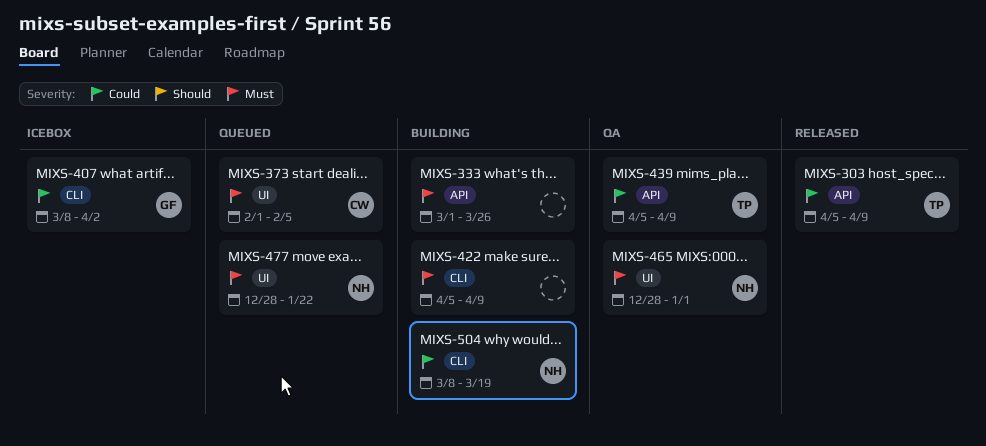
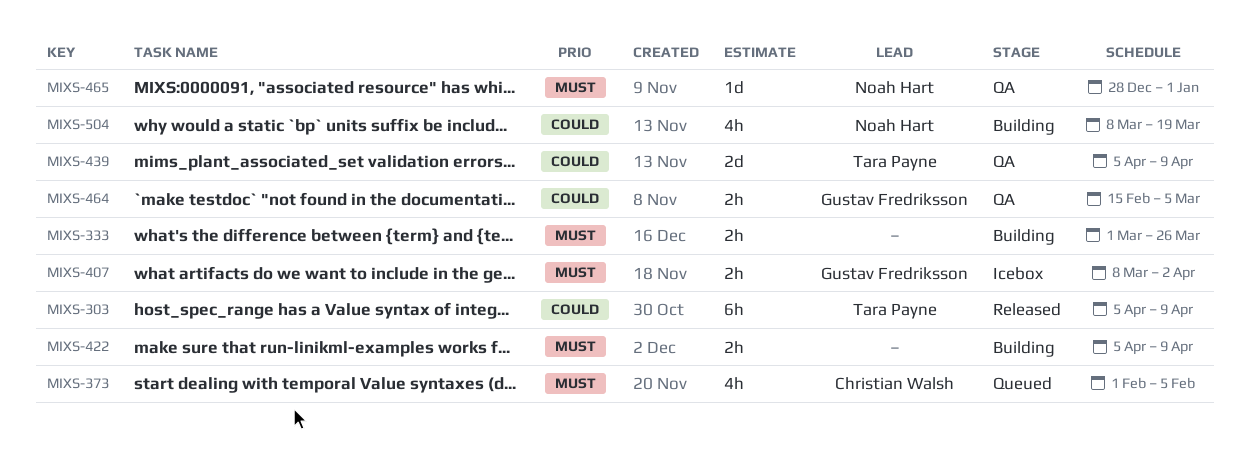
MIXS-407, priority: Could -> Must
MIXS-464: none -> present
MIXS-477: present -> none

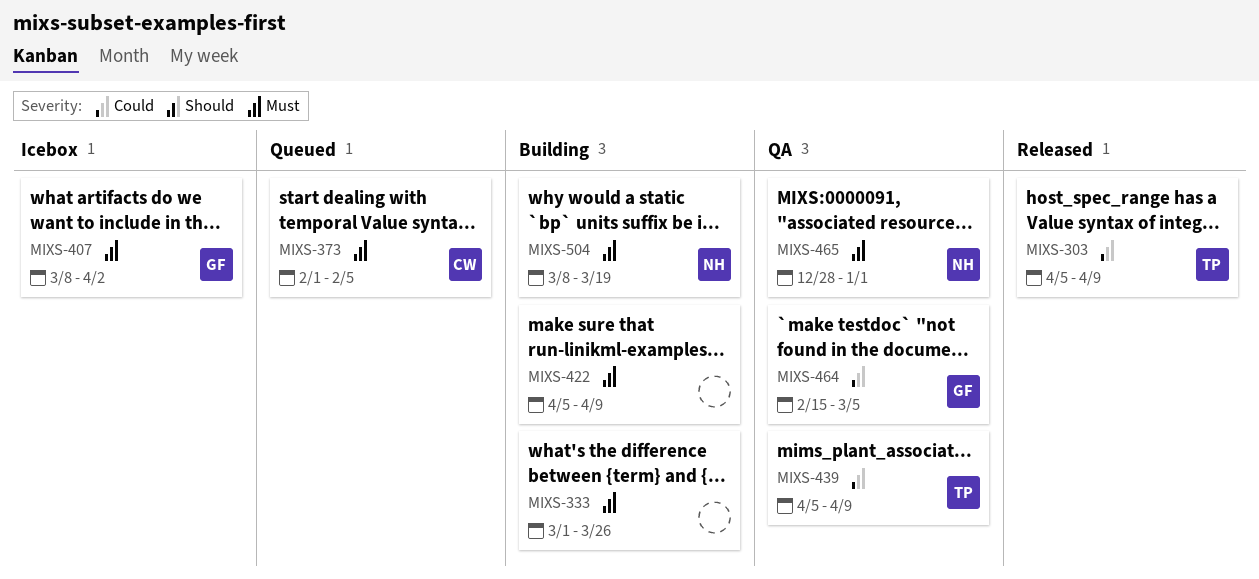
MIXS-504, priority: Could -> Must

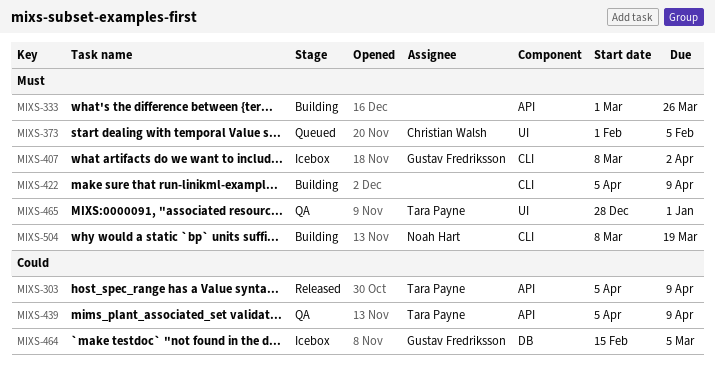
MIXS-464, status: QA -> Icebox
MIXS-465, owner: Noah Hart -> Tara Payne

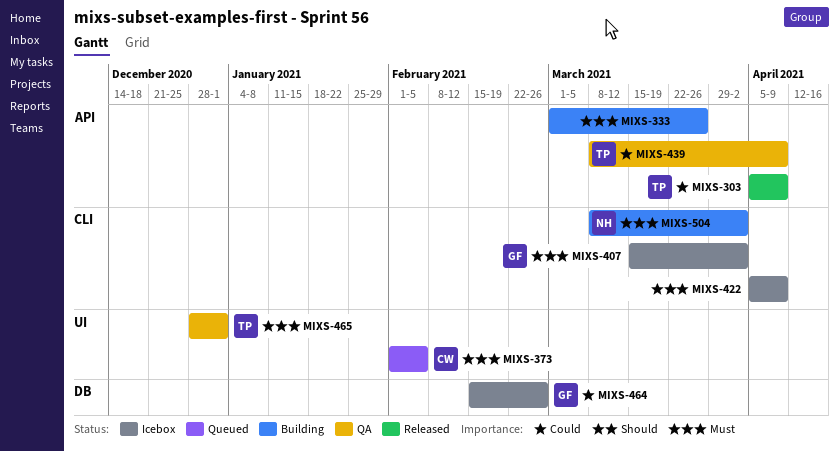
MIXS-407, start: Mar 8 -> Mar 15
MIXS-422, status: Building -> Icebox
MIXS-439, start: Apr 5 -> Mar 8
MIXS-464, due: Mar 5 -> Feb 26
MIXS-504, due: Mar 19 -> Apr 2

